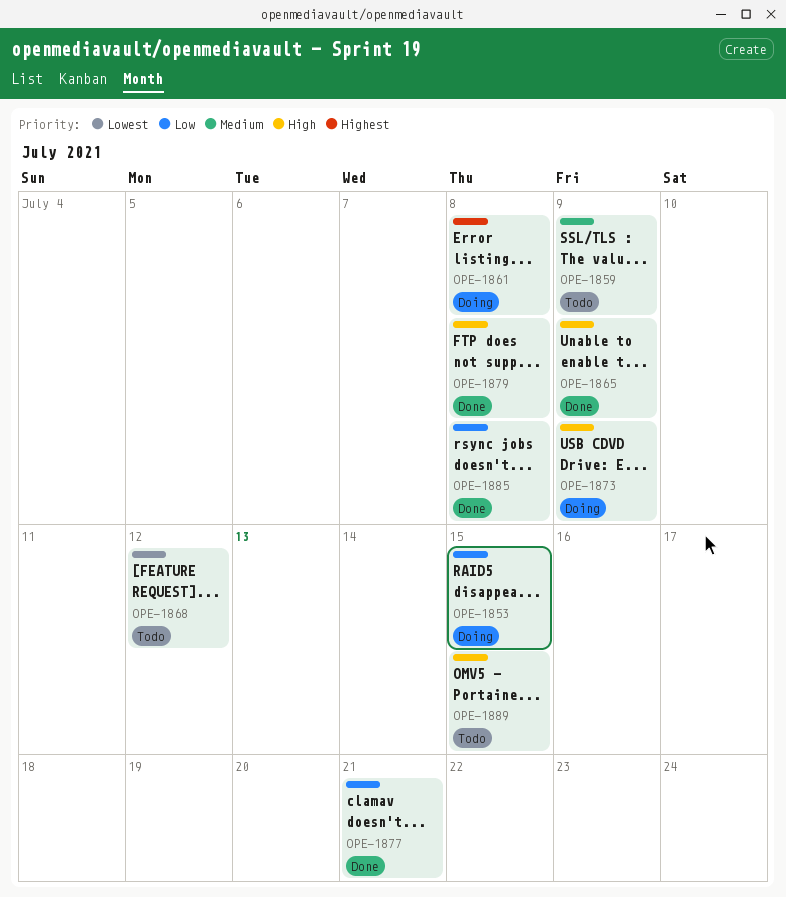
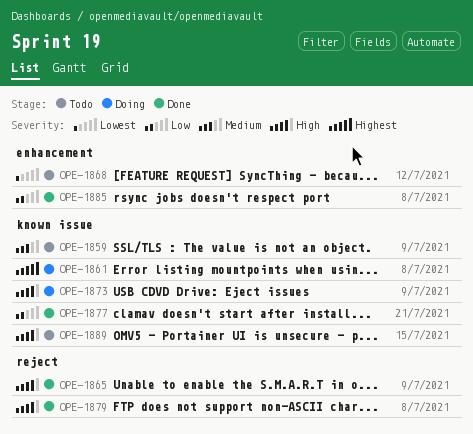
OPE-1853: present -> none

